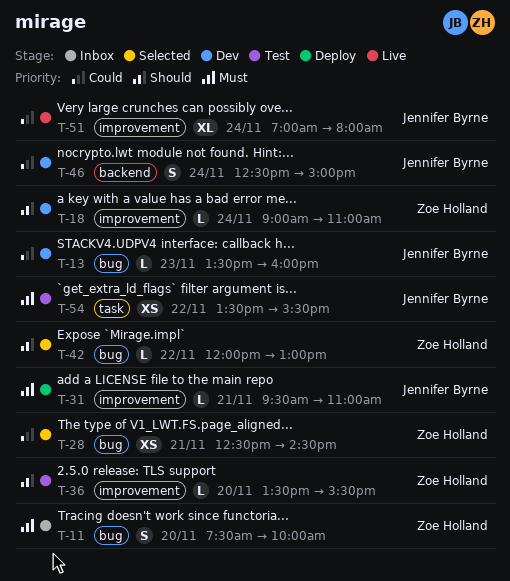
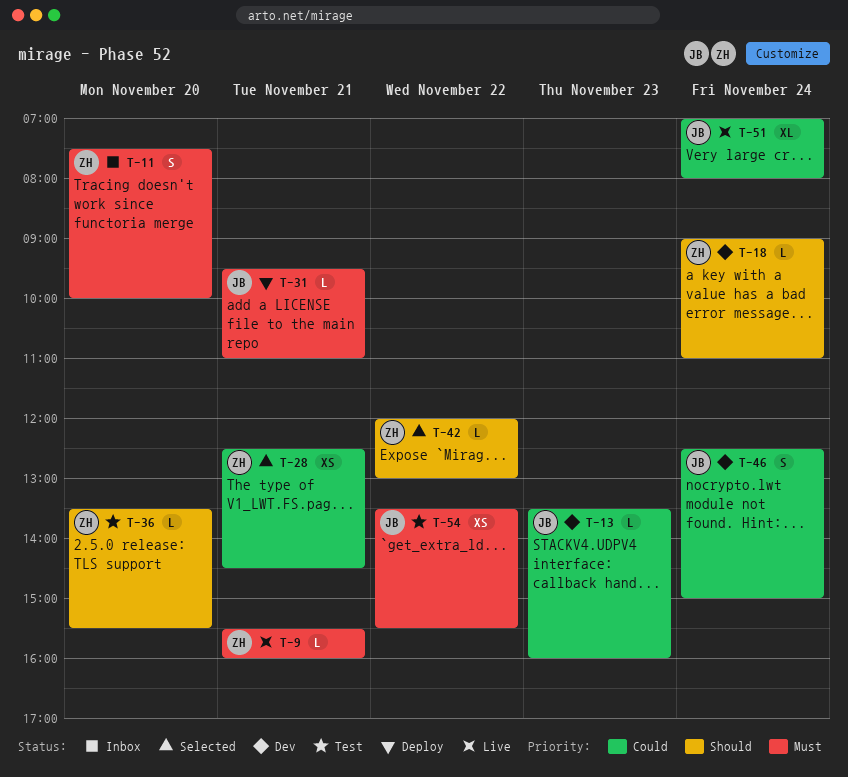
T-9: none -> present

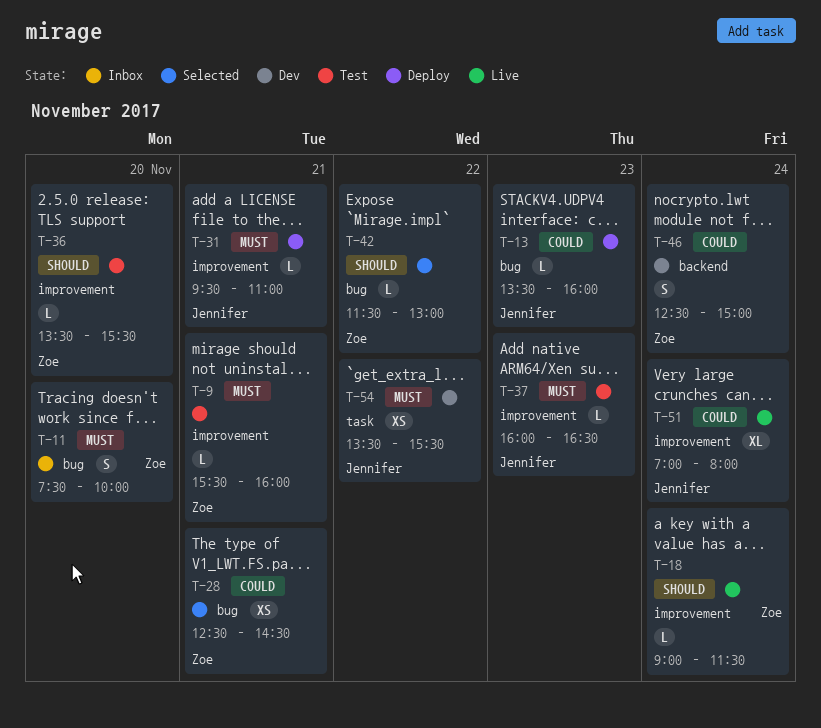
T-9, status: Live -> Test
T-13, status: Dev -> Deploy
T-18, status: Dev -> Live
T-18, ends: 11:00 -> 11:30
T-37: none -> present
T-42, begins: 12:00 -> 11:30
T-46, owner: Jennifer -> Zoe
T-54, status: Test -> Dev

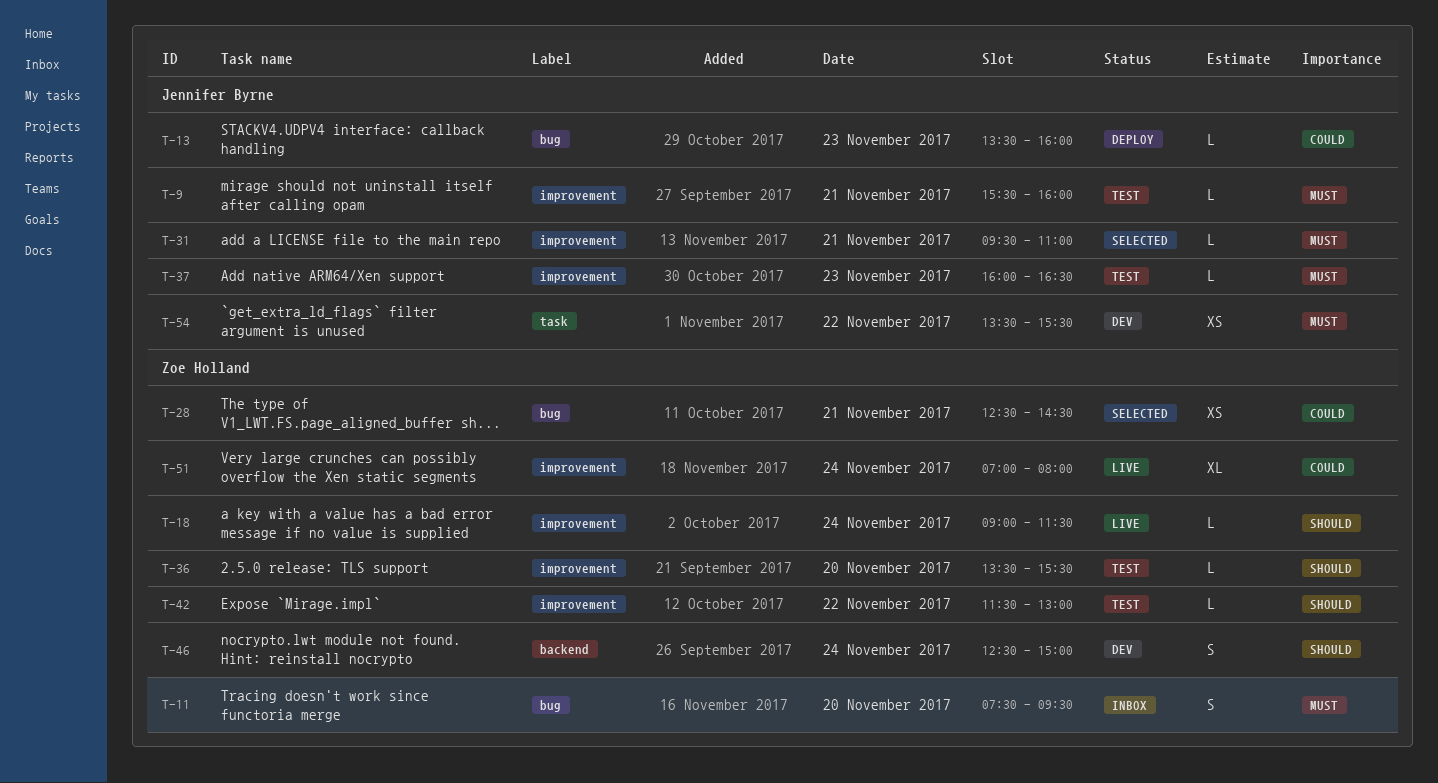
T-9, owner: Zoe Holland -> Jennifer Byrne
T-11, ends: 10:00 -> 09:30
T-31, status: Deploy -> Selected
T-42, status: Selected -> Test
T-42, label: bug -> improvement
T-46, priority: Could -> Should
T-51, owner: Jennifer Byrne -> Zoe Holland

